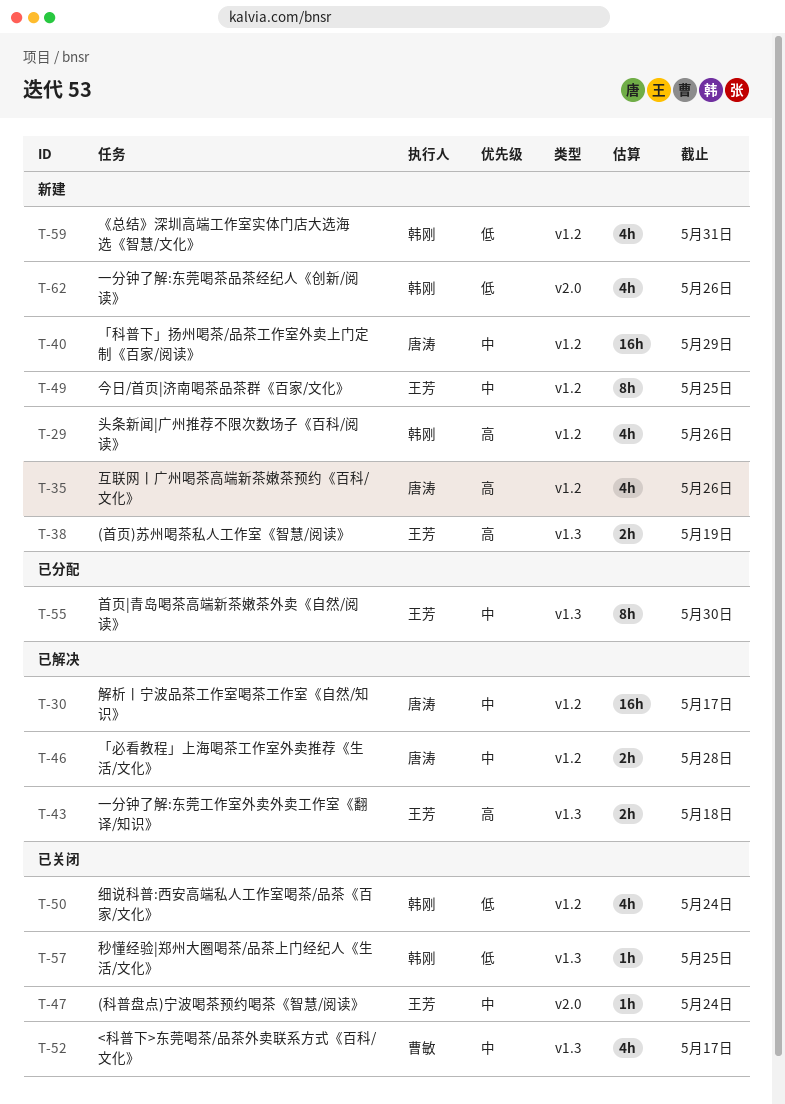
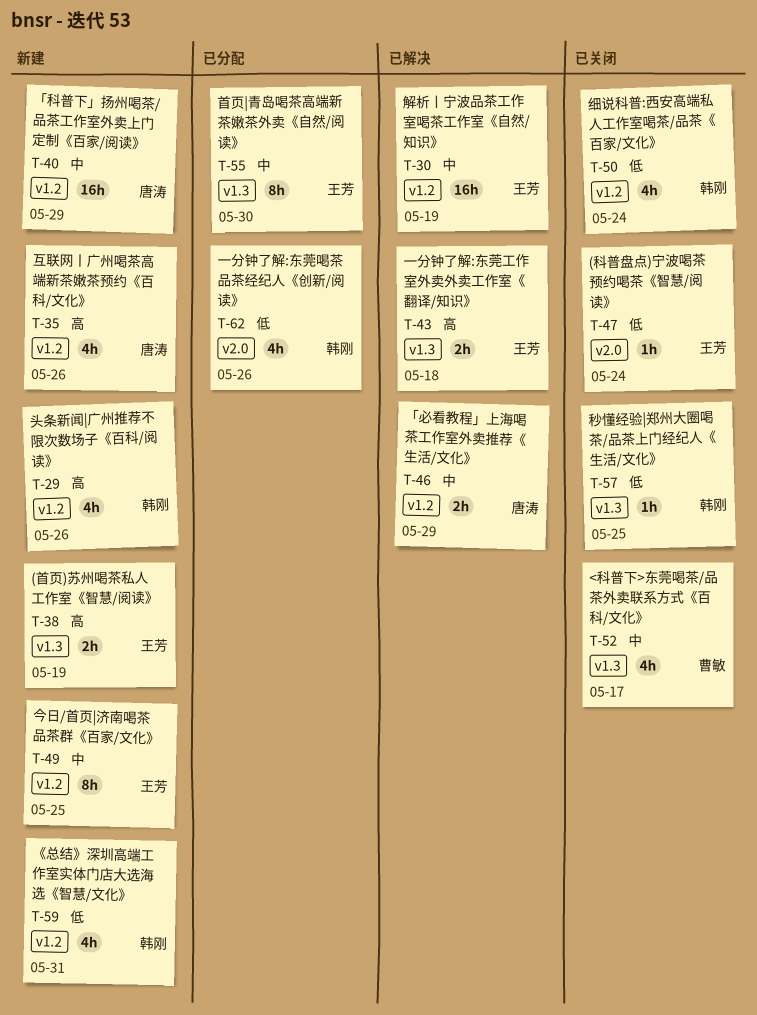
T-30, owner: 唐涛 -> 王芳
T-30, due: May 17 -> May 19
T-46, due: May 28 -> May 29
T-47, priority: 中 -> 低
T-62, status: 新建 -> 已分配

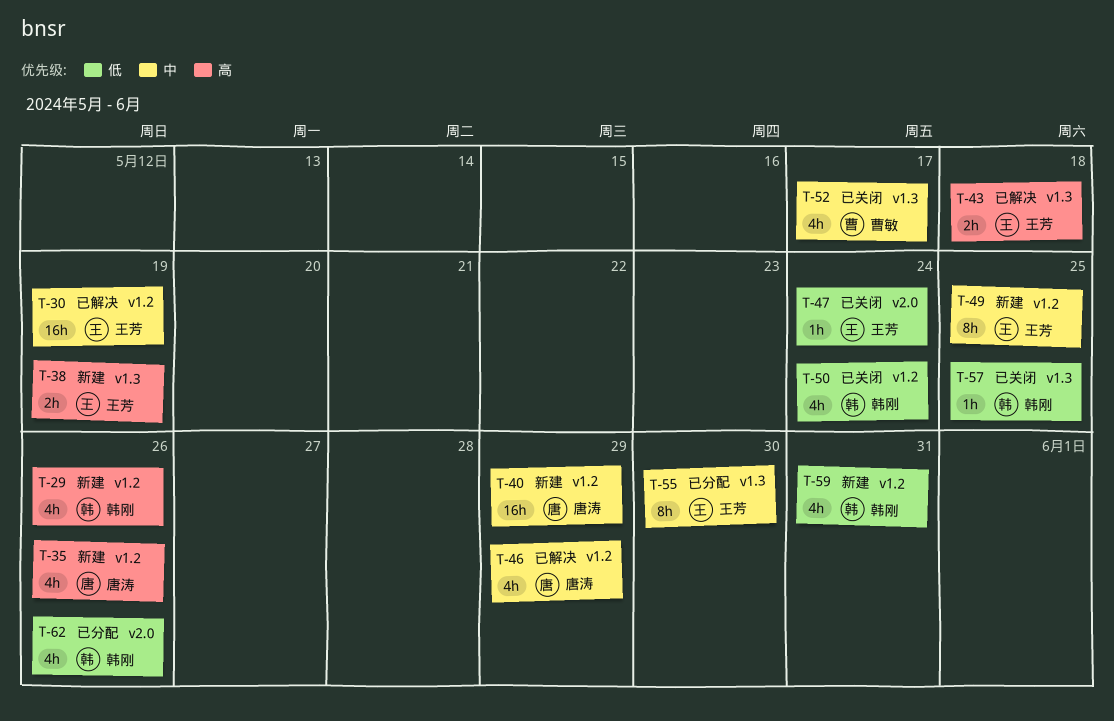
T-46, estimate: 2h -> 4h

